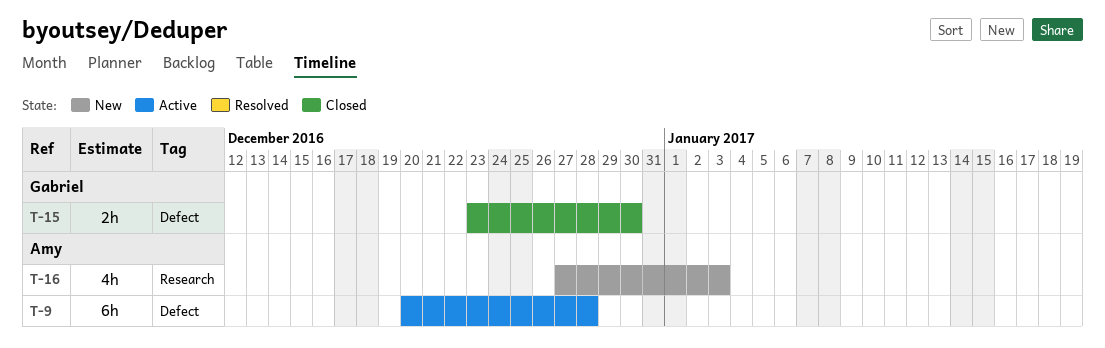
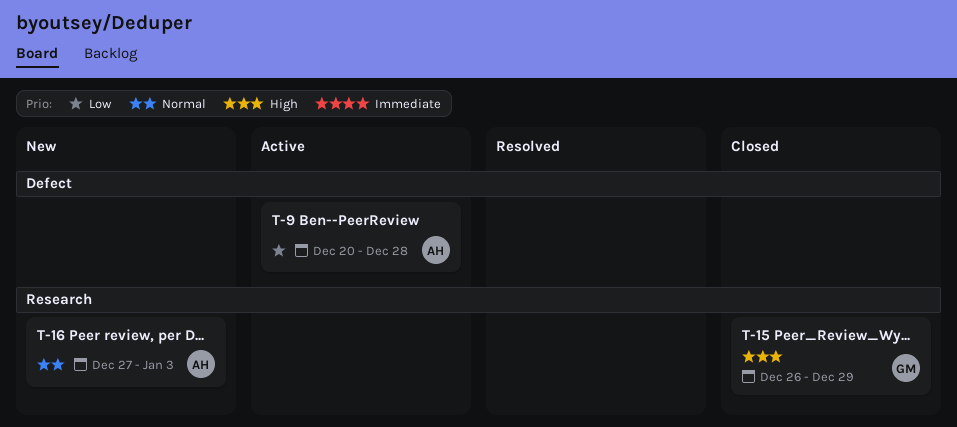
T-15, label: Defect -> Research
T-15, start: Dec 23 -> Dec 26
T-15, due: Dec 30 -> Dec 29

